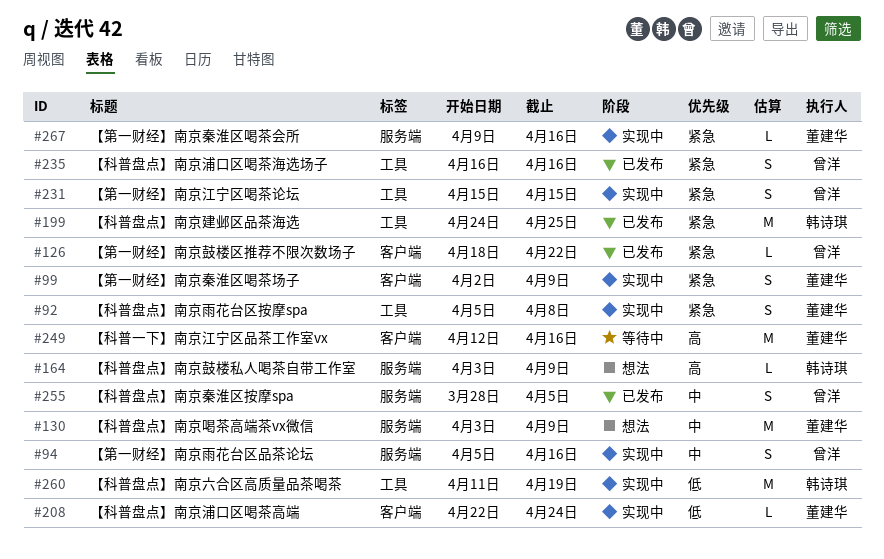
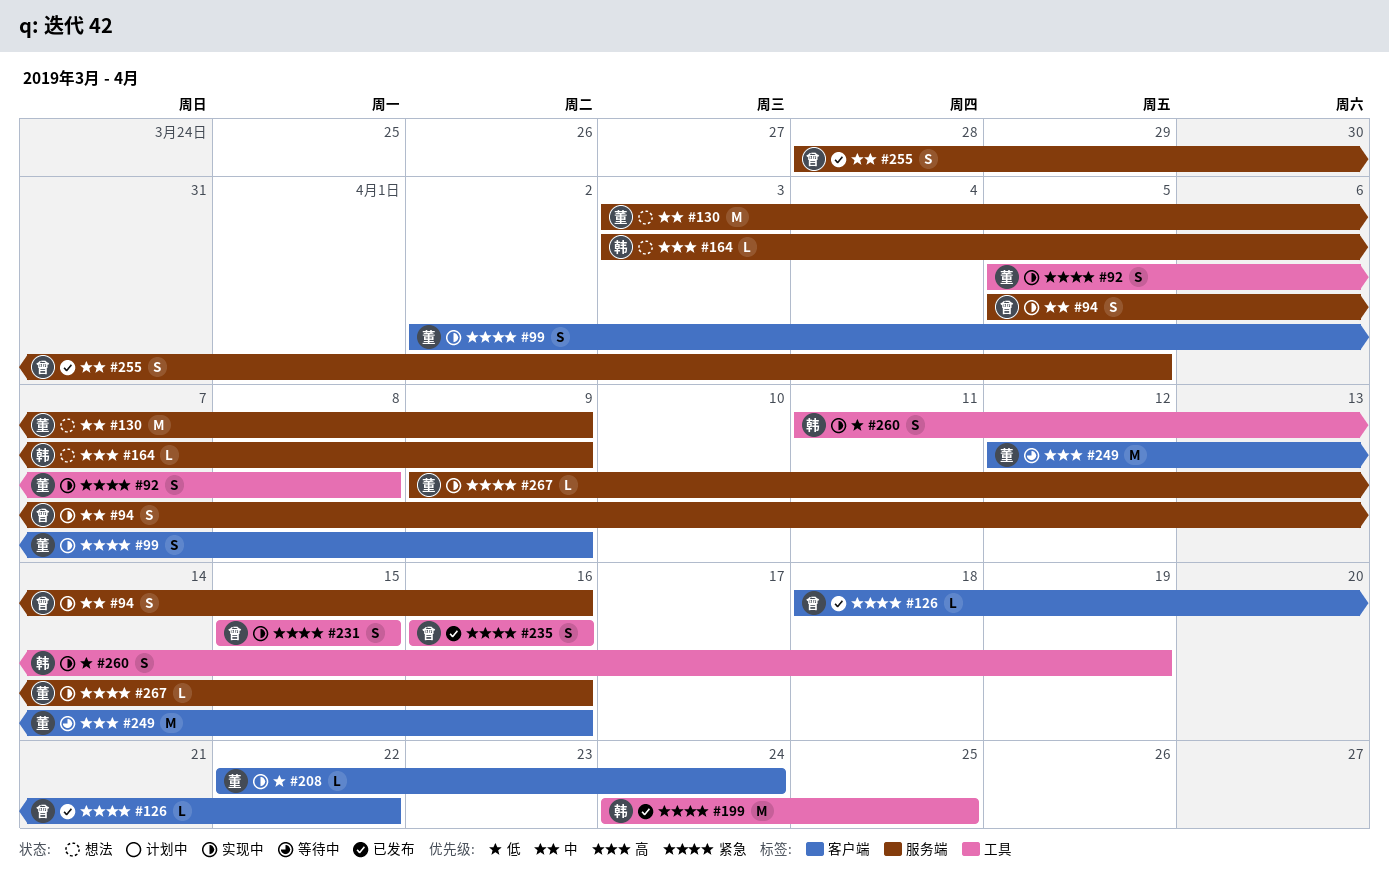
#260, estimate: M -> S

